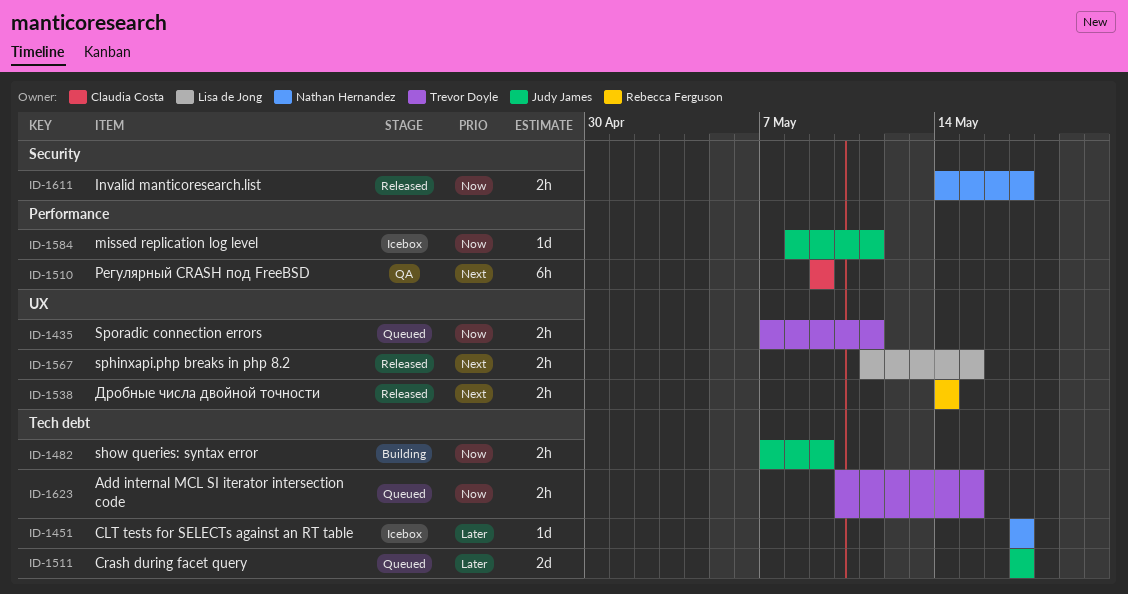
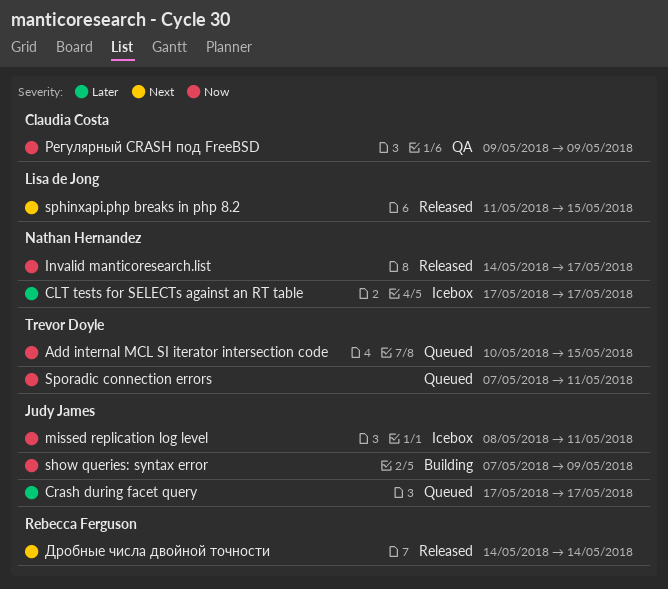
Регулярный CRASH под FreeBSD, priority: Next -> Now

